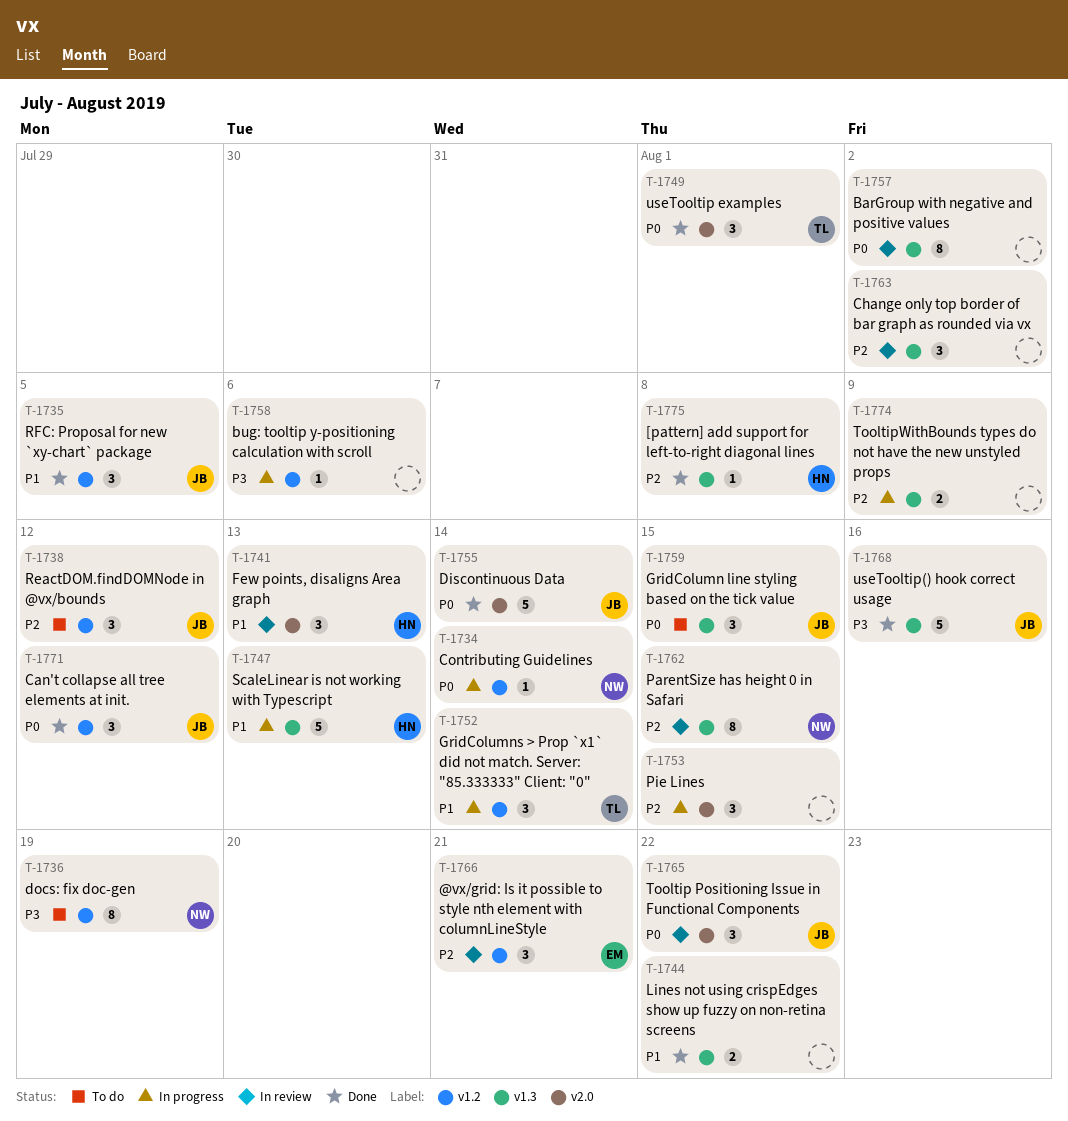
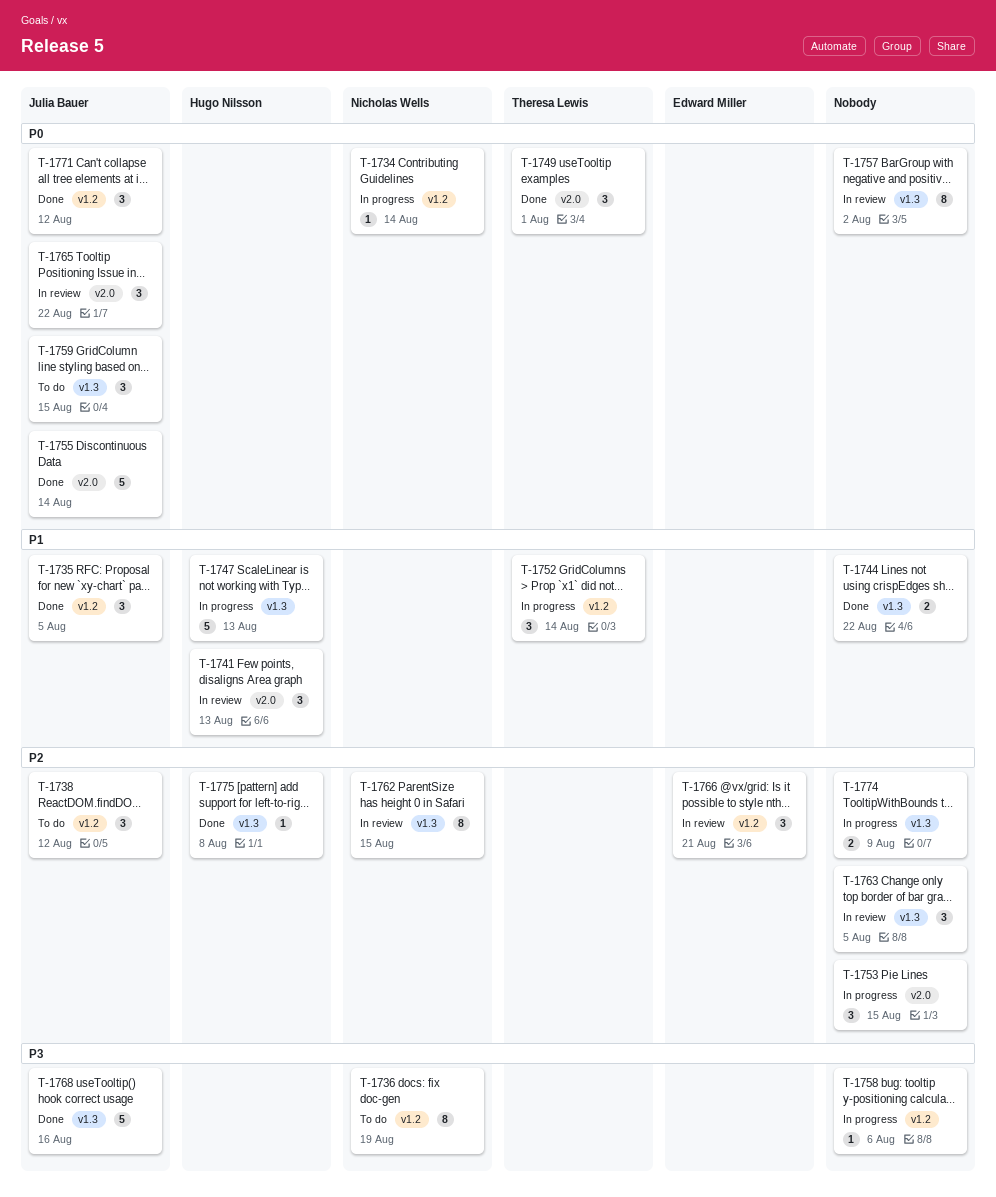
T-1763, due: Aug 2 -> Aug 5

